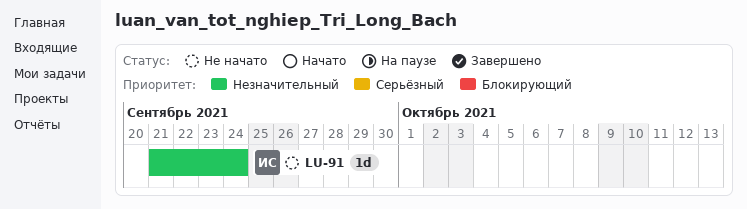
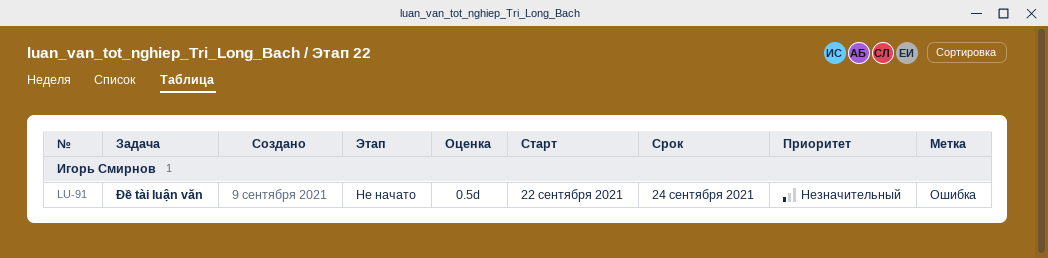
LU-91, estimate: 1d -> 0.5d
LU-91, start: Sep 21 -> Sep 22

